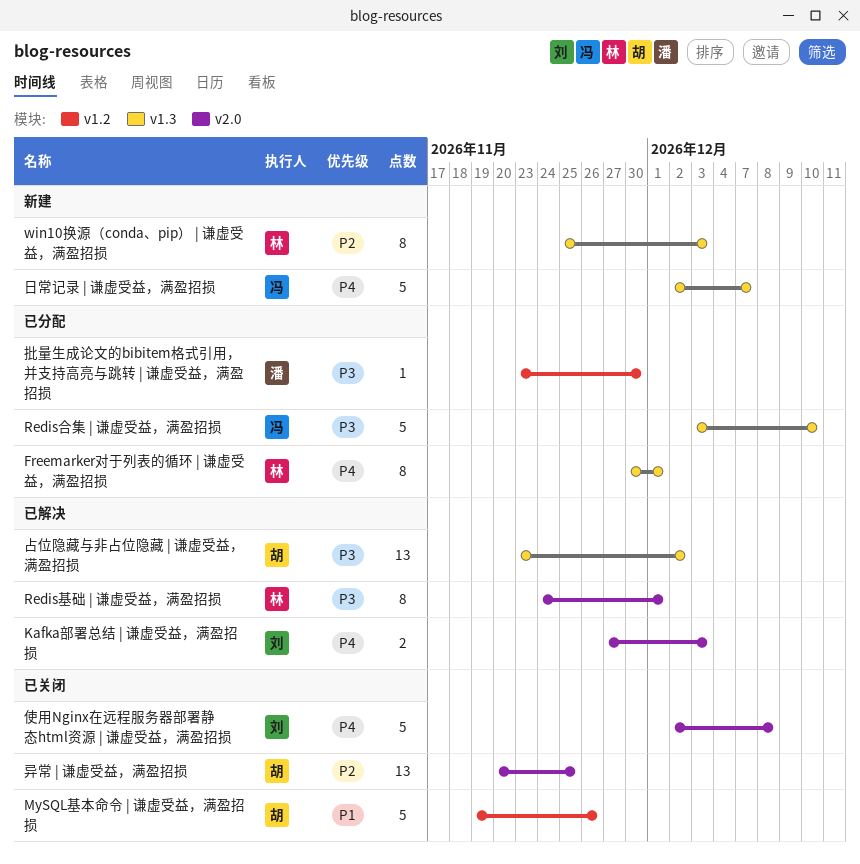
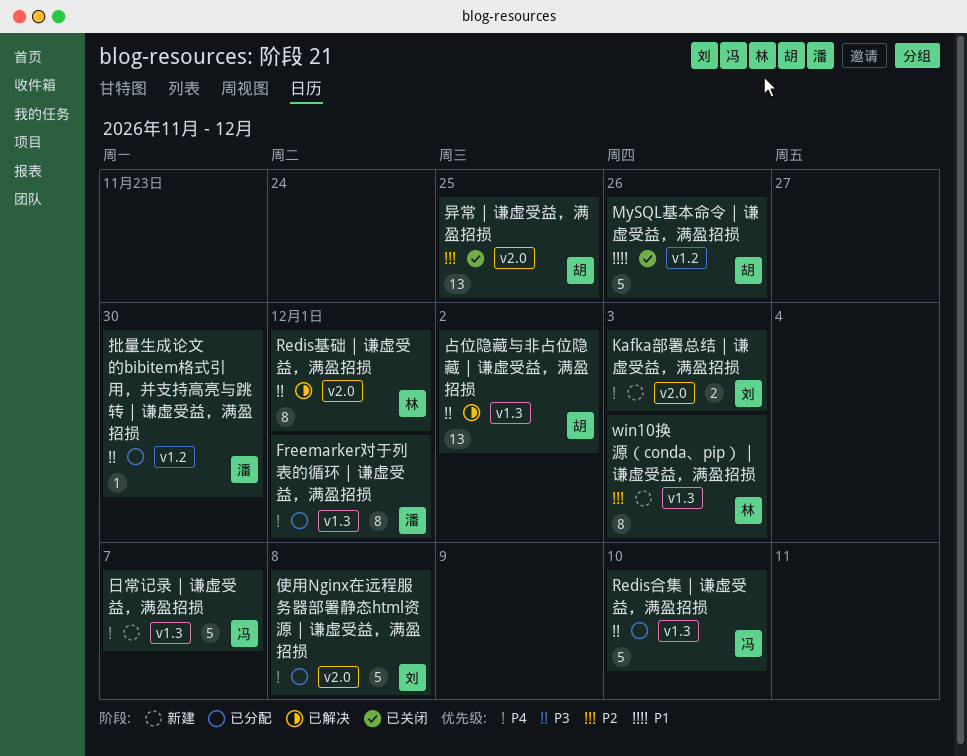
Freemarker对于列表的循环 | 谦虚受益，满盈招损, owner: 林 -> 潘
Kafka部署总结 | 谦虚受益，满盈招损, status: 已解决 -> 新建
使用Nginx在远程服务器部署静态html资源 | 谦虚受益，满盈招损, status: 已关闭 -> 已分配

